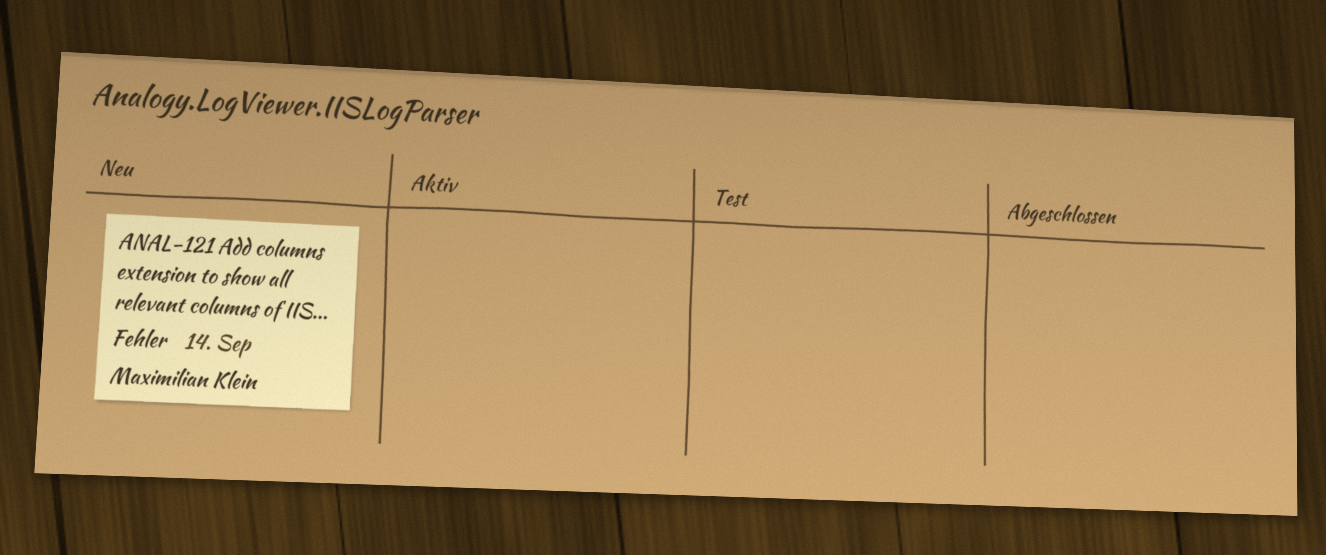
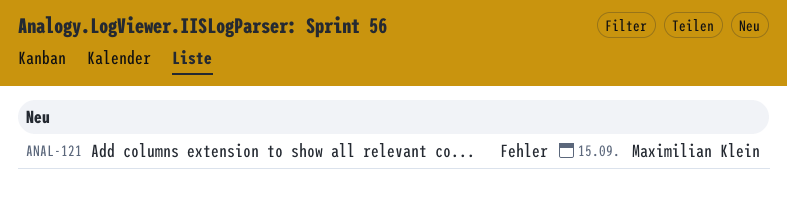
ANAL-121, due: Sep 14 -> Sep 15

